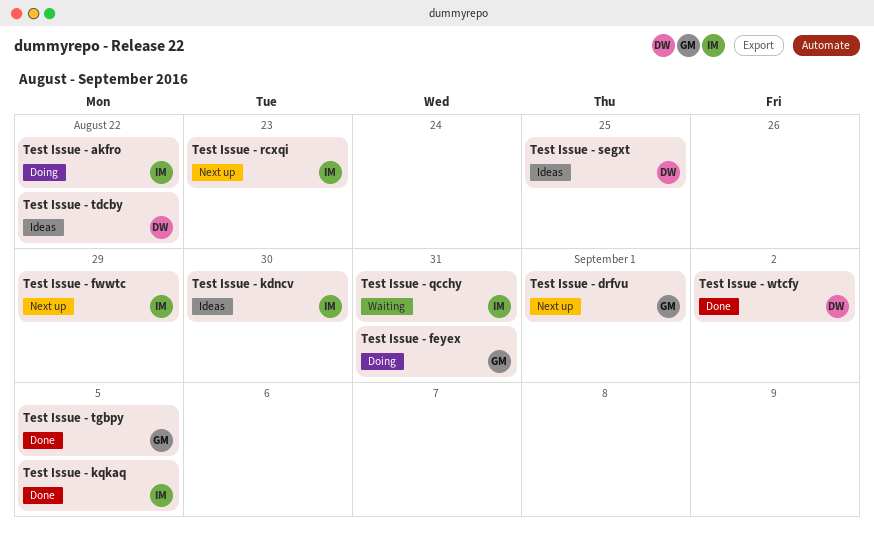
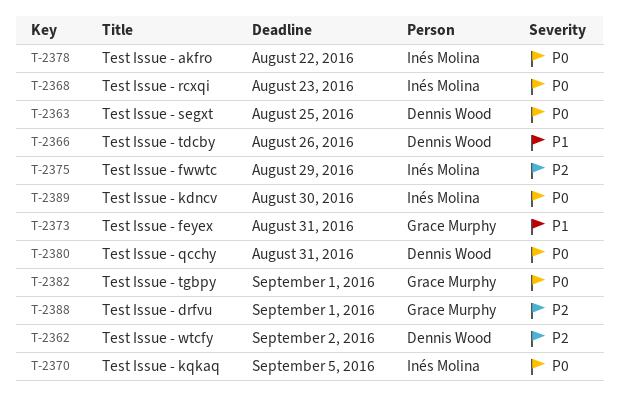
Test Issue - qcchy, owner: Inés Molina -> Dennis Wood
Test Issue - tdcby, due: Aug 22 -> Aug 26
Test Issue - tgbpy, due: Sep 5 -> Sep 1

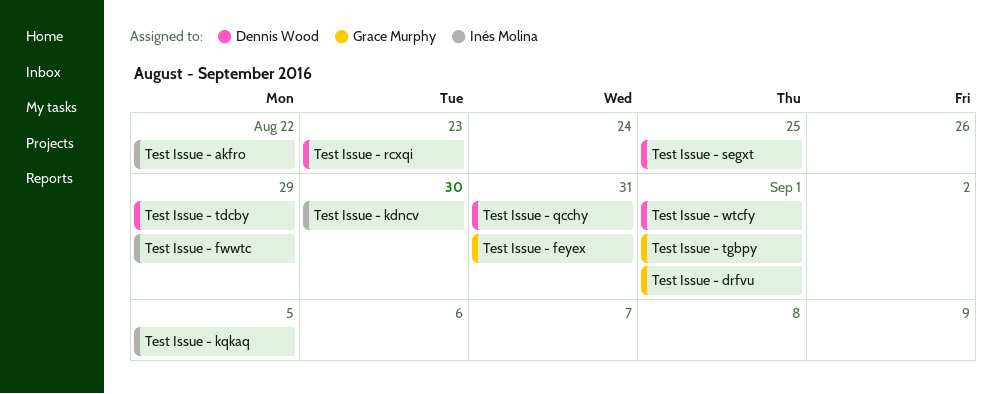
Test Issue - rcxqi, owner: Inés Molina -> Dennis Wood
Test Issue - tdcby, due: Aug 26 -> Aug 29
Test Issue - wtcfy, due: Sep 2 -> Sep 1

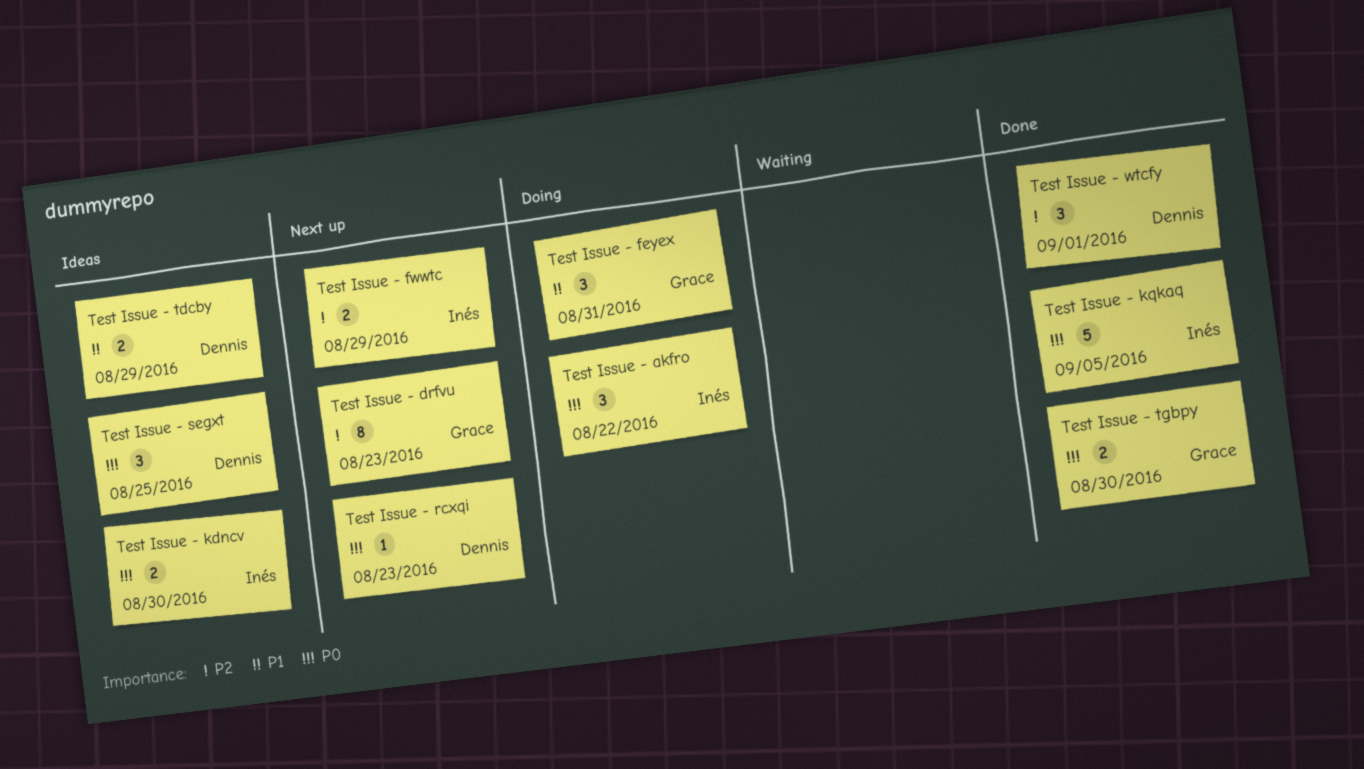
Test Issue - drfvu, due: Sep 1 -> Aug 23
Test Issue - qcchy: present -> none
Test Issue - tgbpy, due: Sep 1 -> Aug 30

